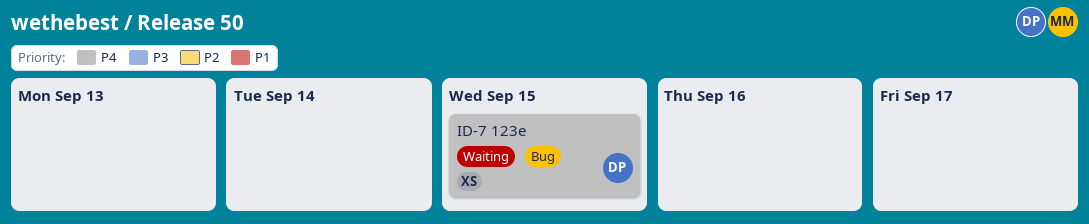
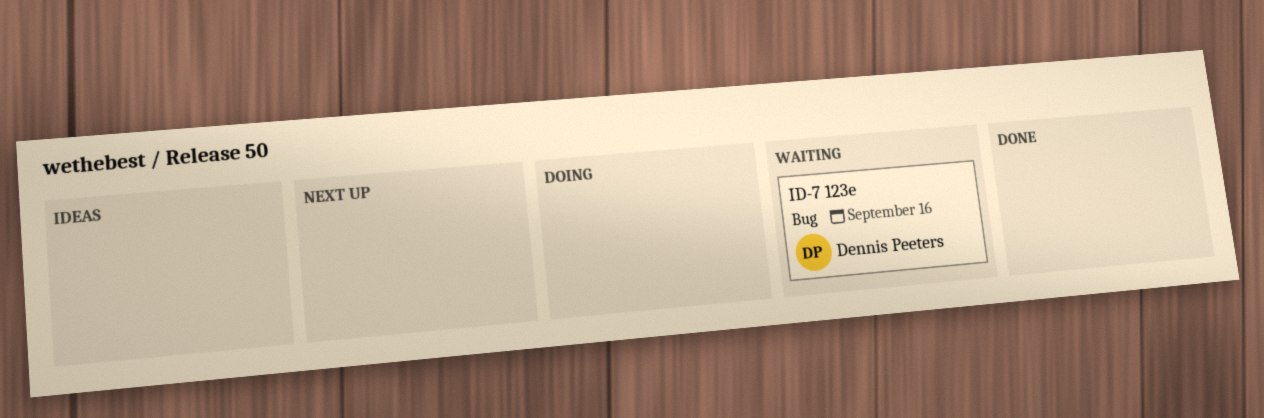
ID-7, due: Sep 15 -> Sep 16

